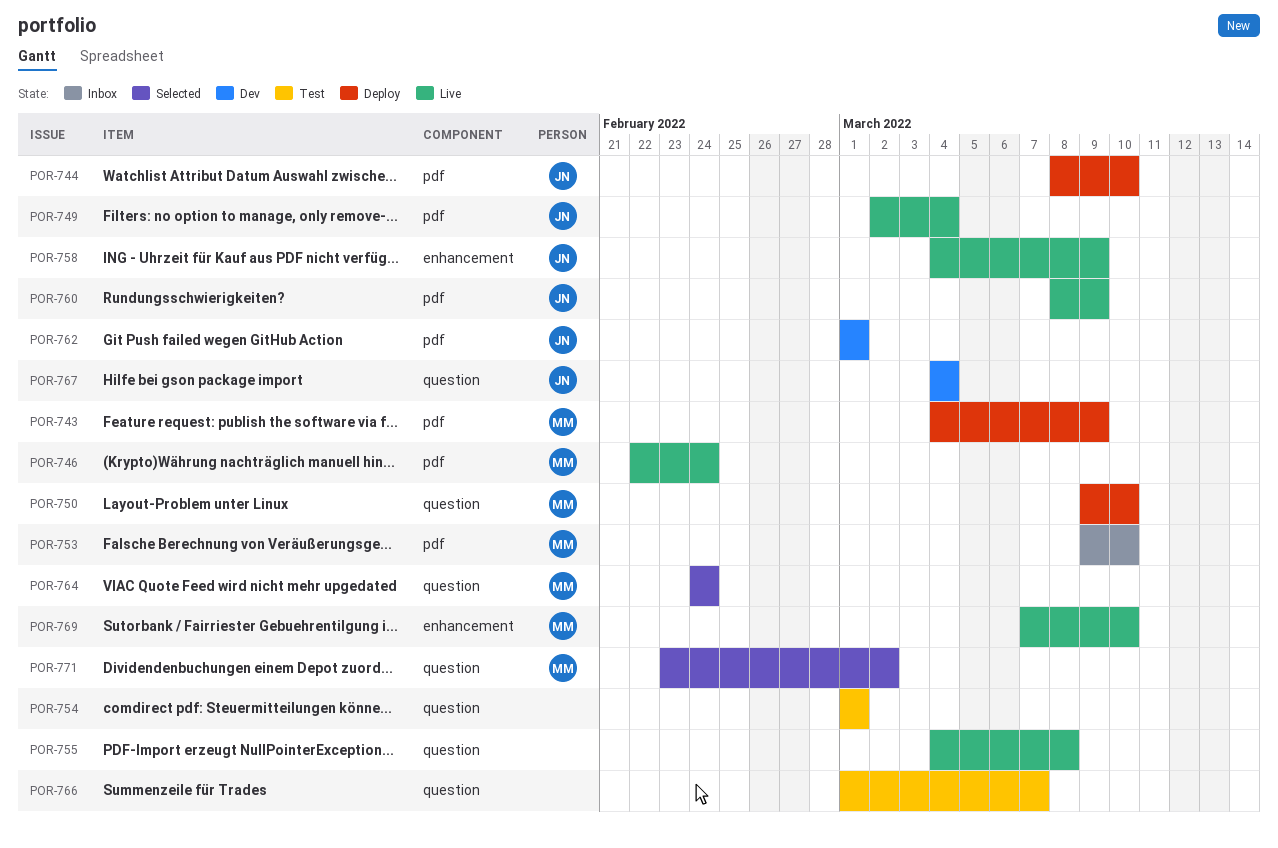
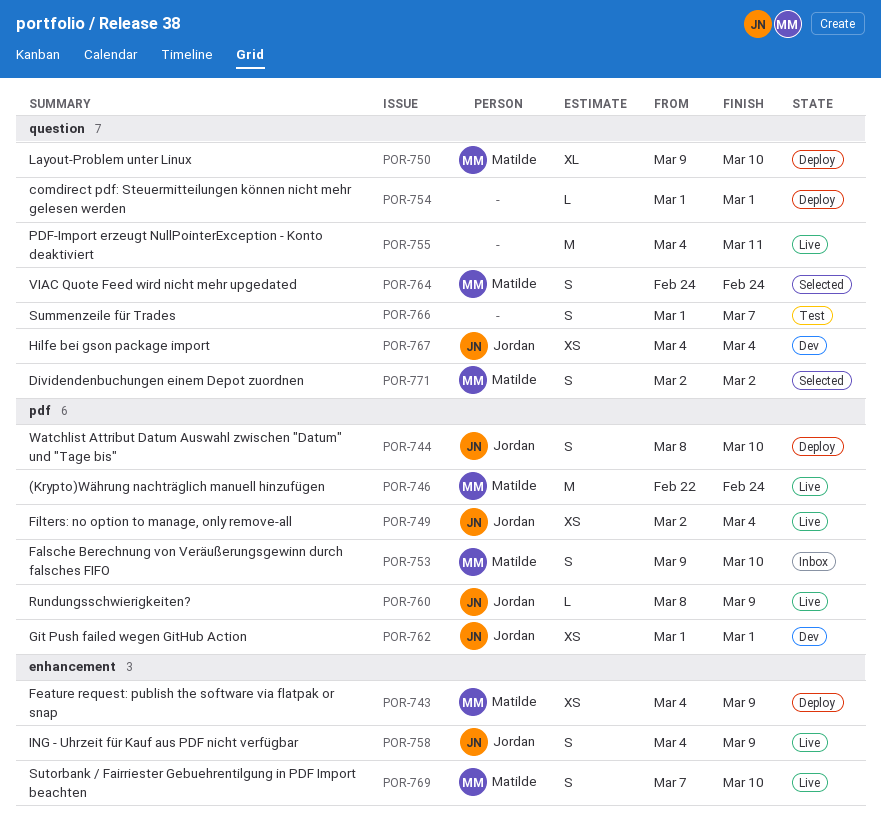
POR-743, label: pdf -> enhancement
POR-754, status: Test -> Deploy
POR-755, due: Mar 8 -> Mar 11
POR-771, start: Feb 23 -> Mar 2

